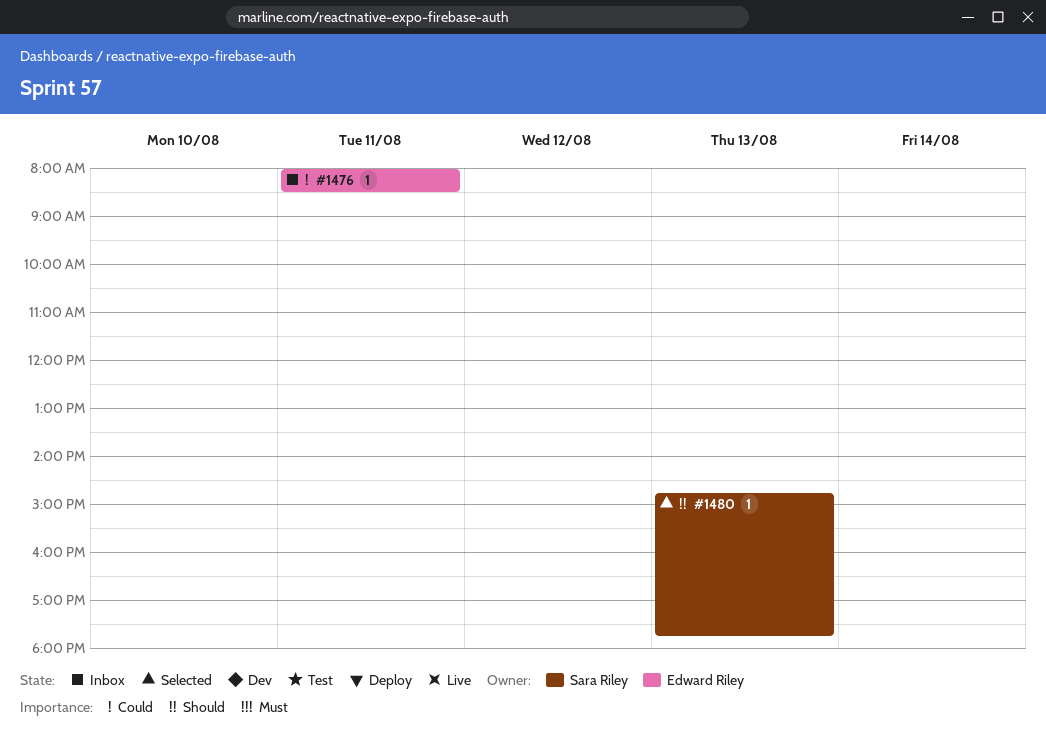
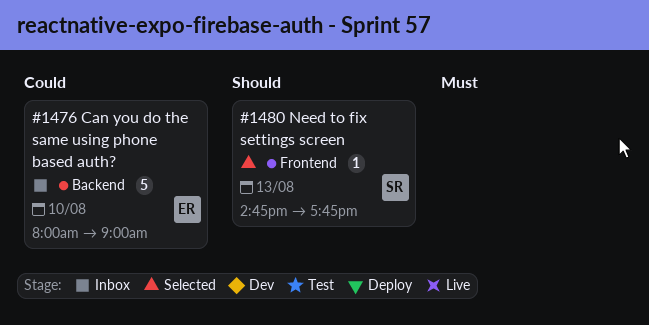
#1476, estimate: 1 -> 5
#1476, day: Aug 11 -> Aug 10
#1476, ends: 08:30 -> 09:00

